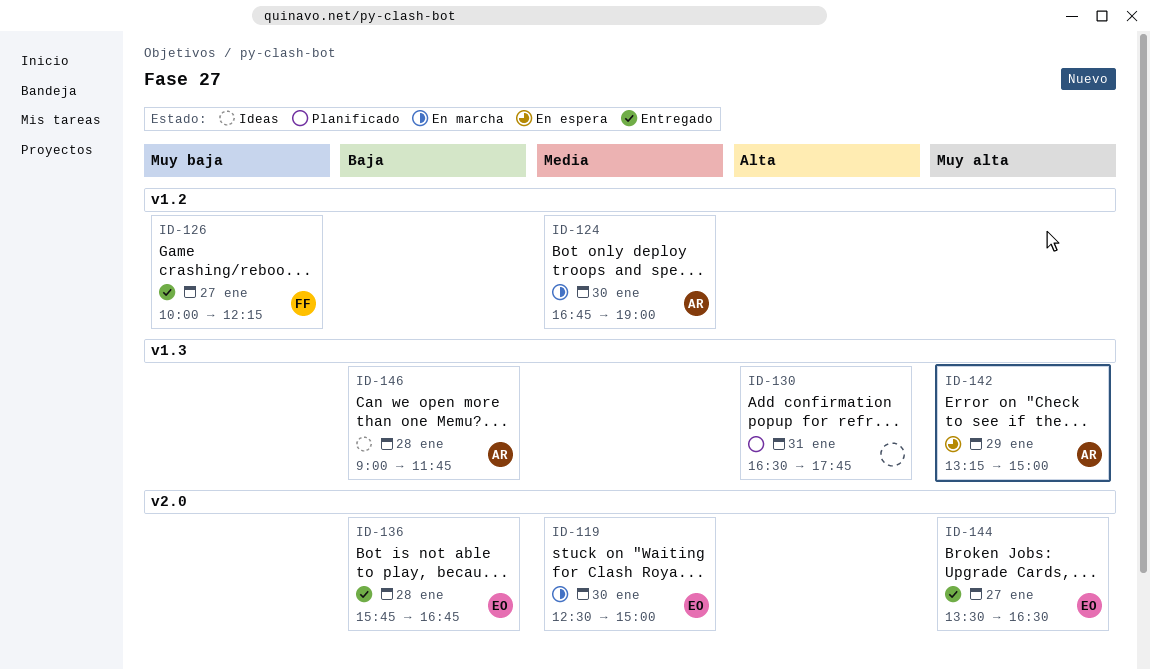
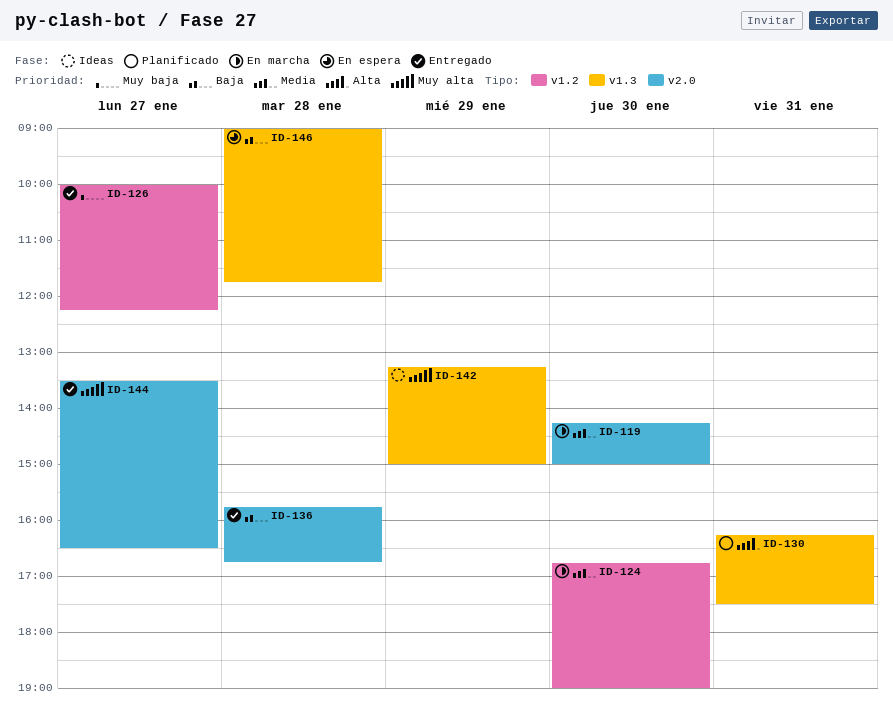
ID-119, begins: 12:30 -> 14:15
ID-130, begins: 16:30 -> 16:15
ID-130, ends: 17:45 -> 17:30
ID-142, status: En espera -> Ideas
ID-146, status: Ideas -> En espera

